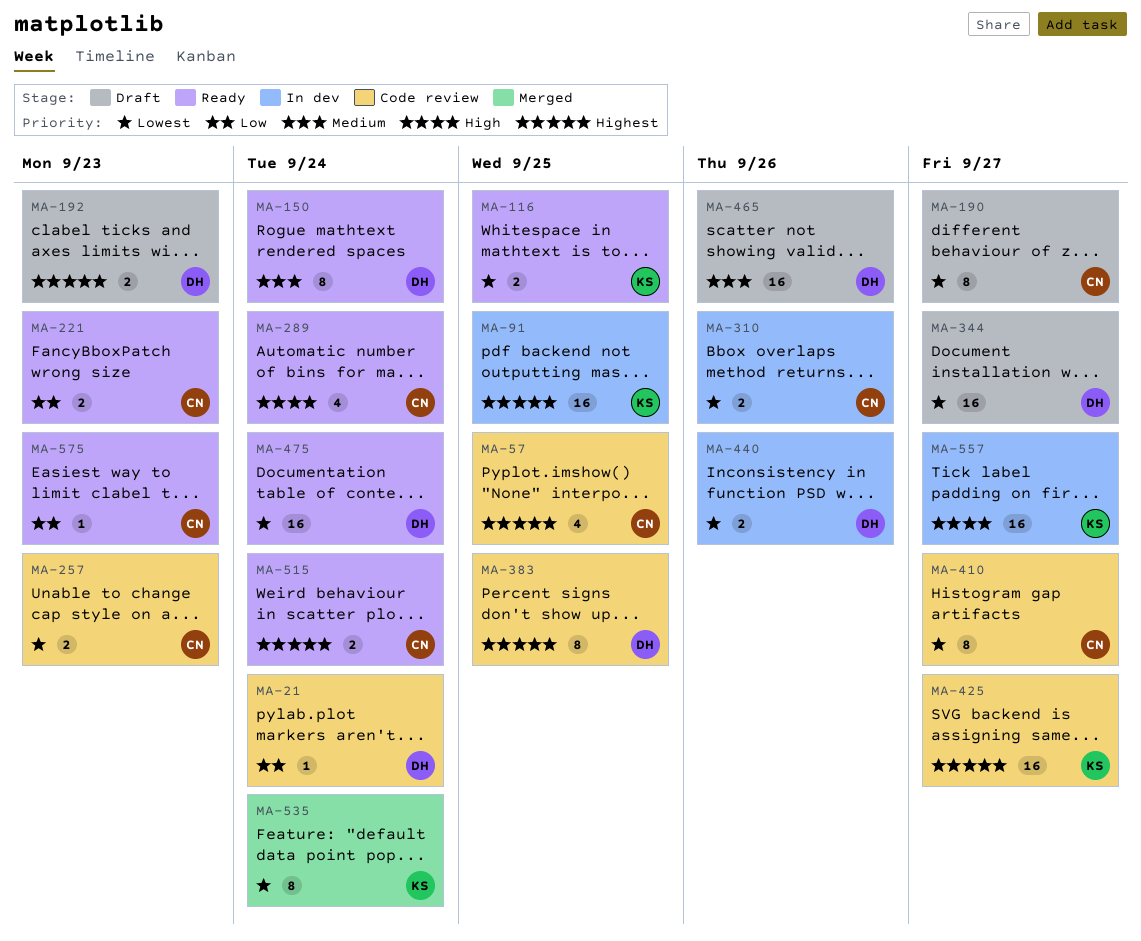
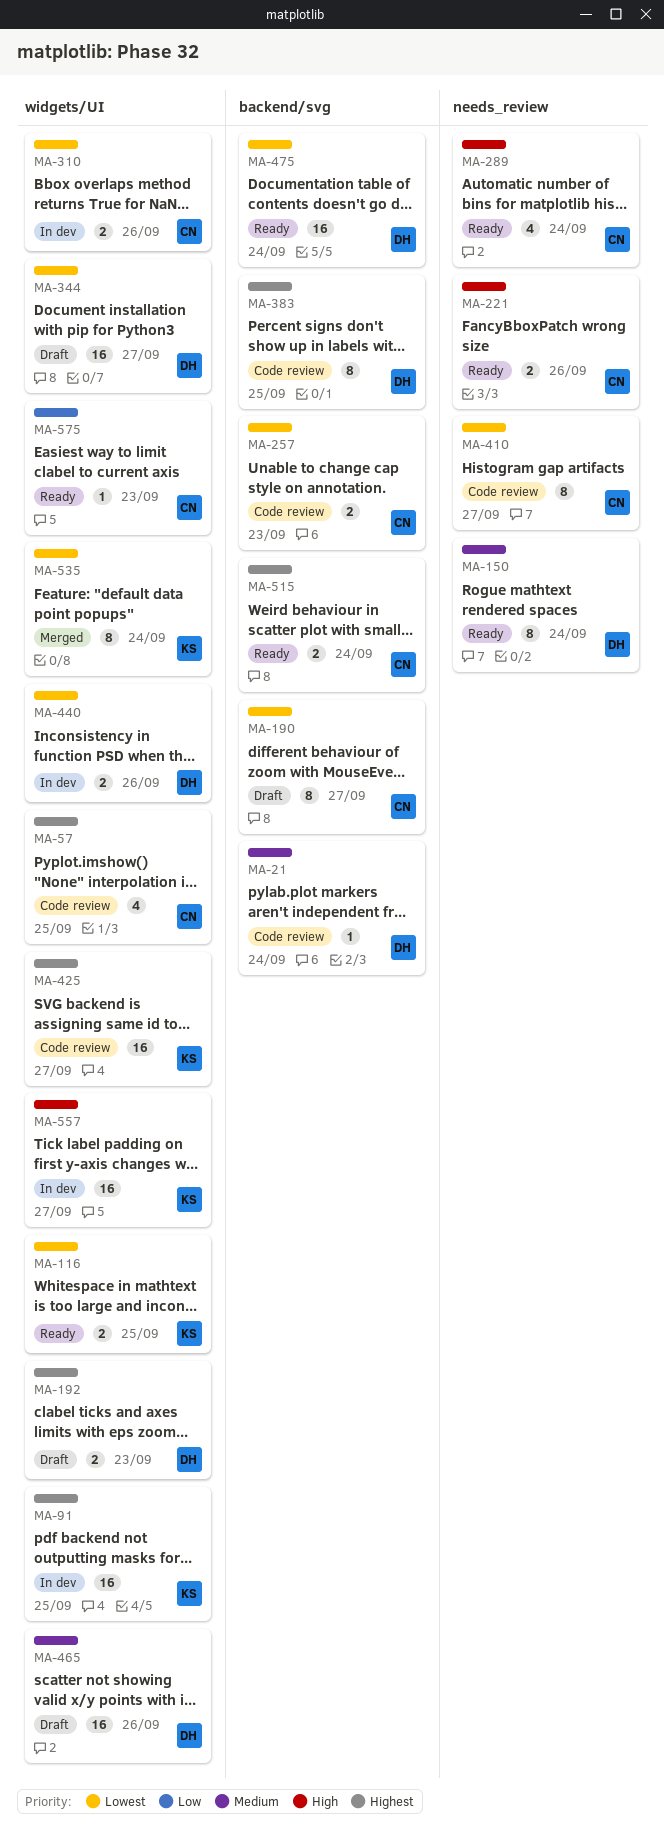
MA-21, priority: Low -> Medium
MA-221, priority: Low -> High
MA-221, due: Sep 23 -> Sep 26

